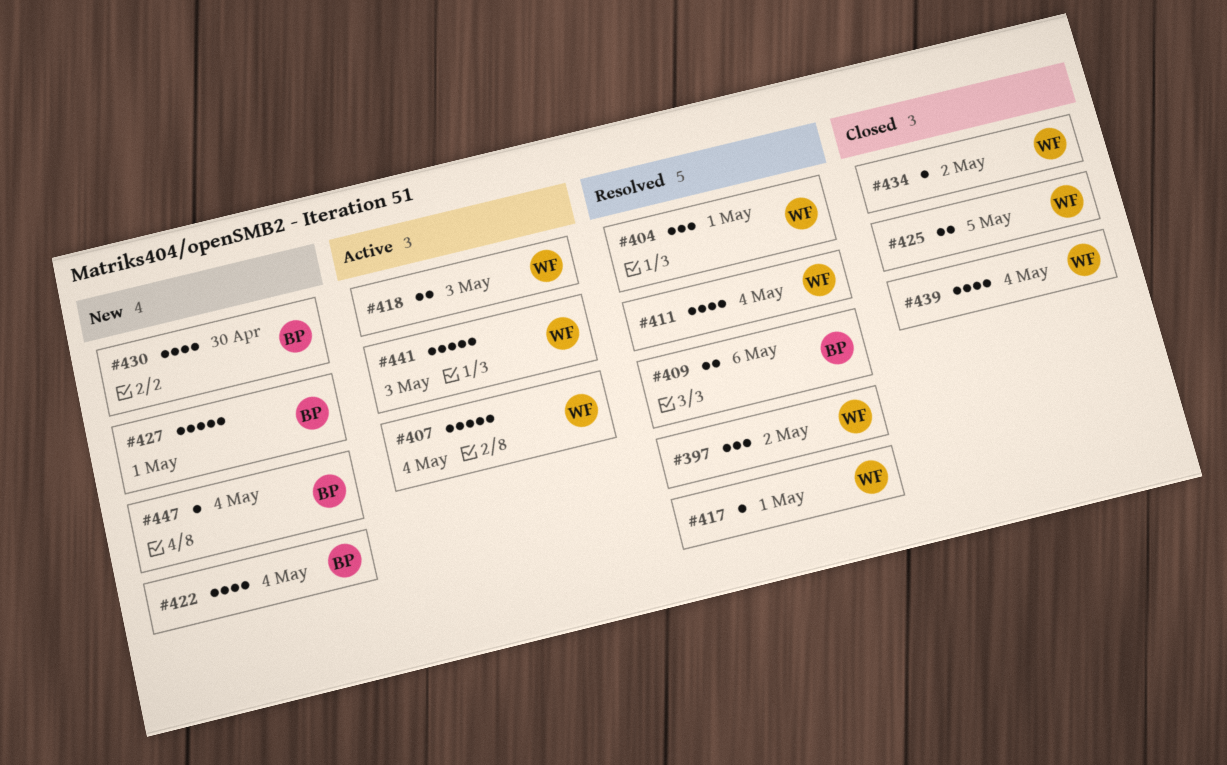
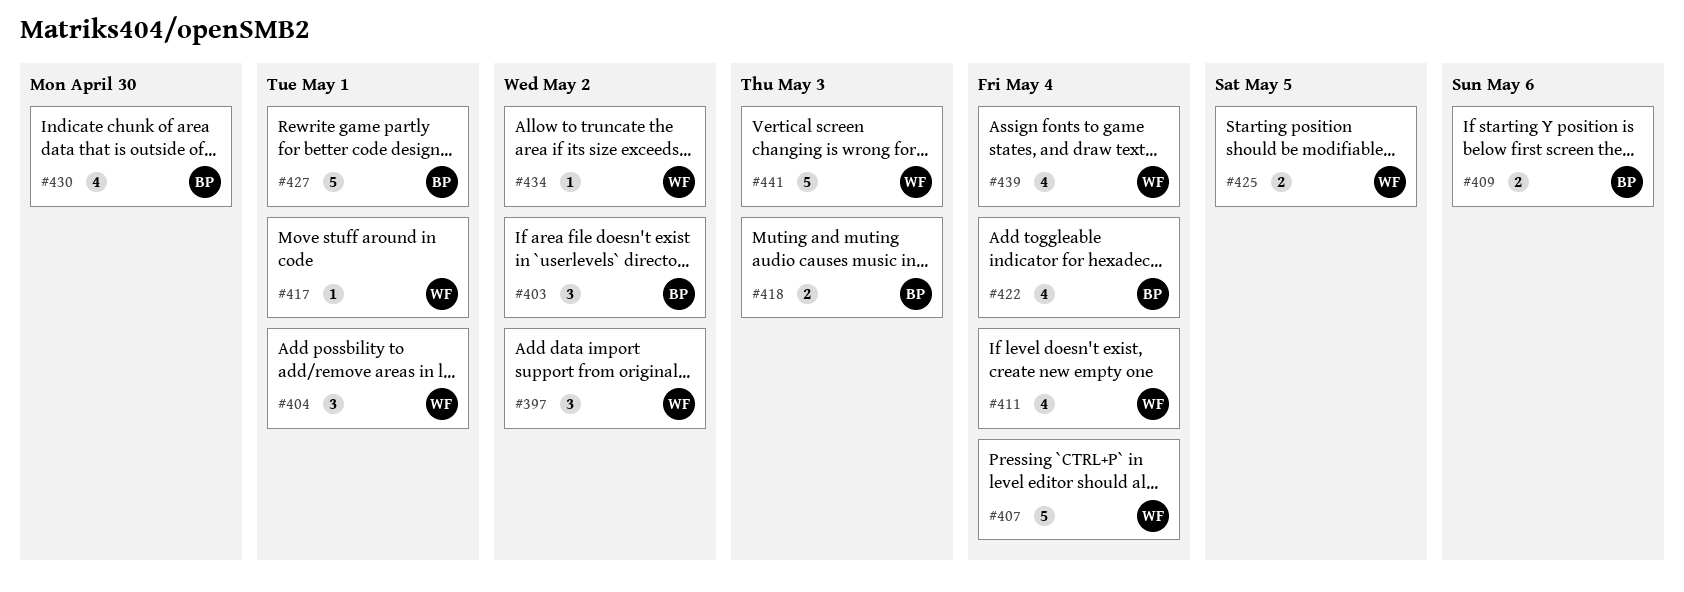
#403: none -> present
#418, owner: WF -> BP
#447: present -> none

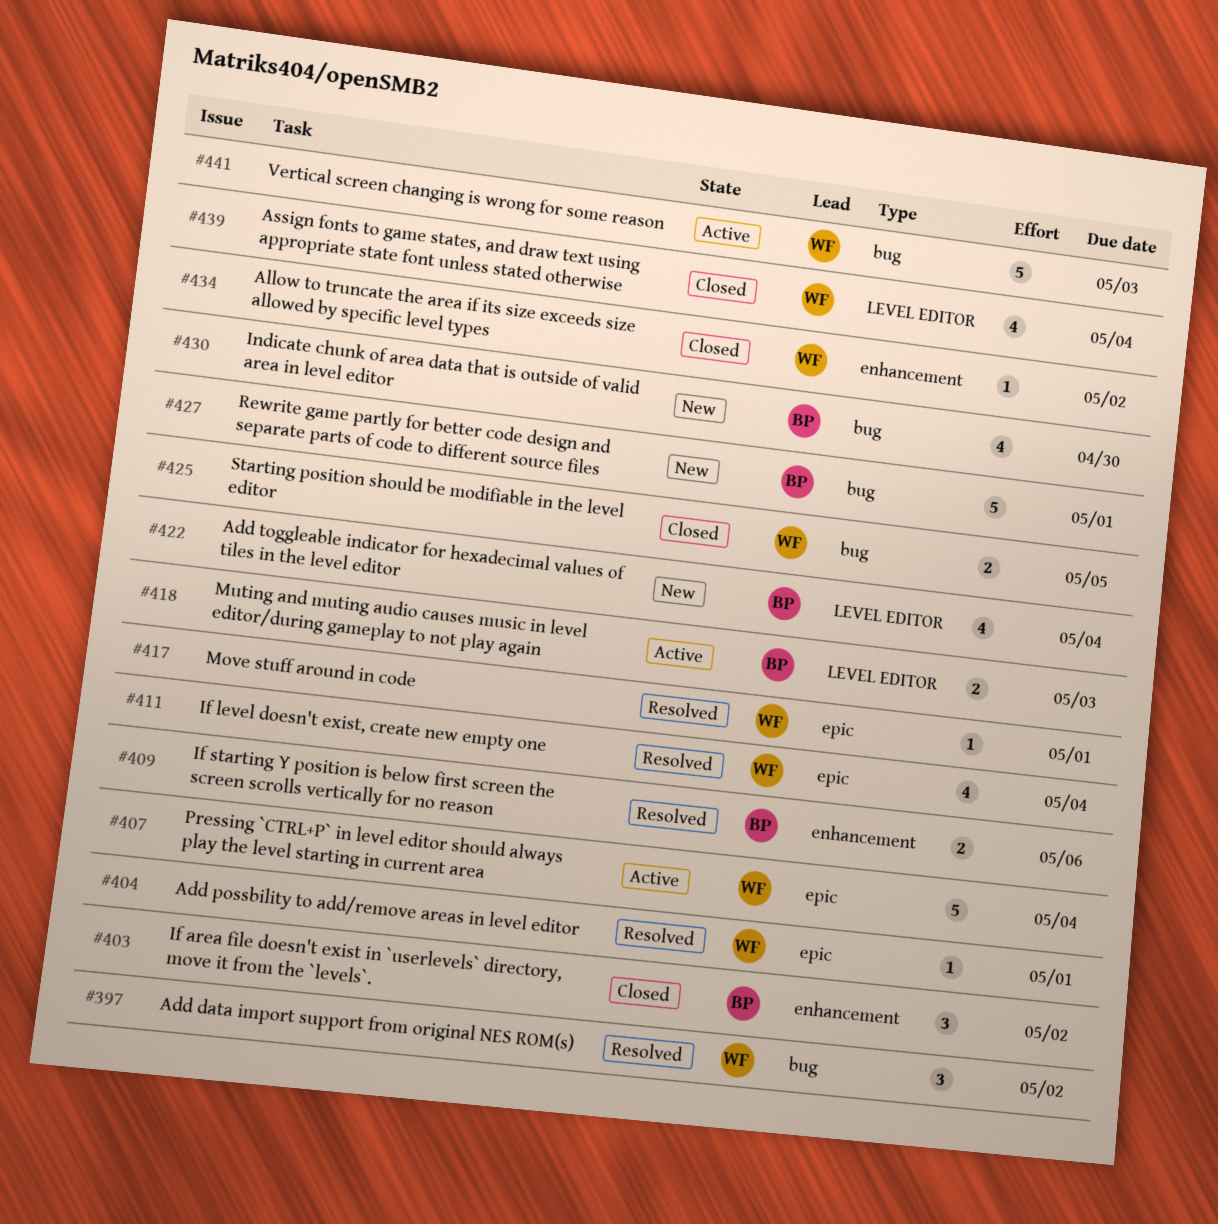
#404, estimate: 3 -> 1

